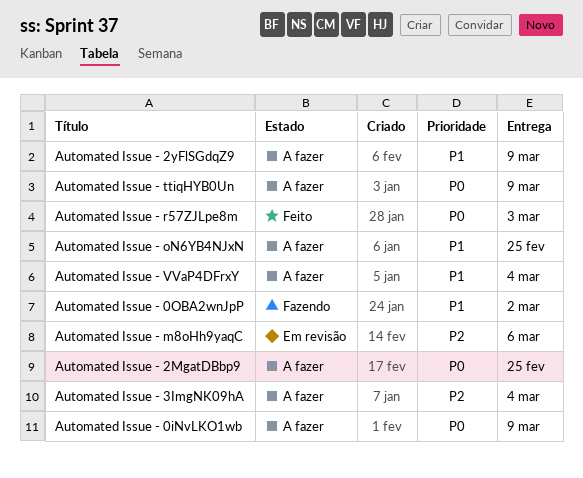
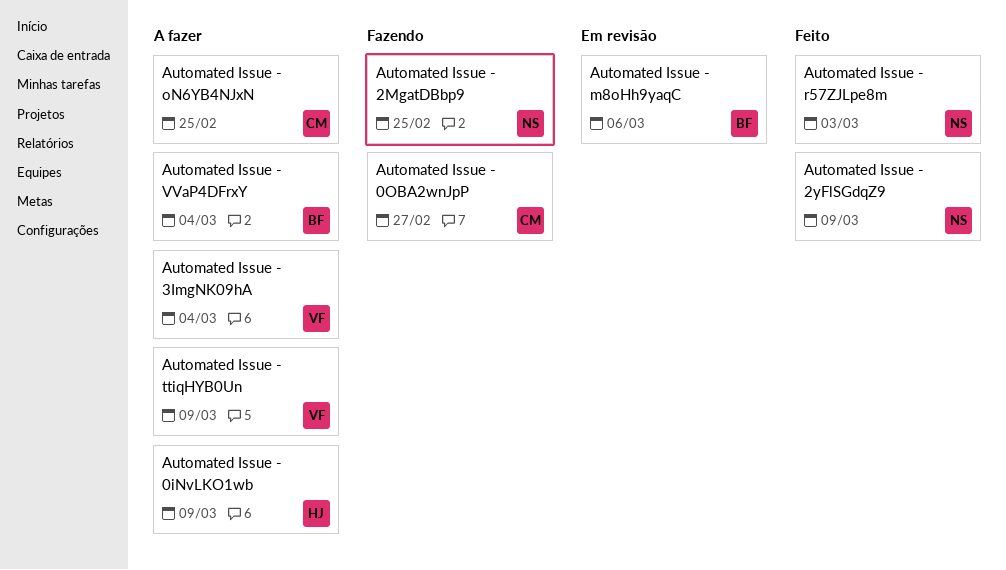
Automated Issue - 0OBA2wnJpP, due: Mar 2 -> Feb 27
Automated Issue - 2MgatDBbp9, status: A fazer -> Fazendo
Automated Issue - 2yFlSGdqZ9, status: A fazer -> Feito

